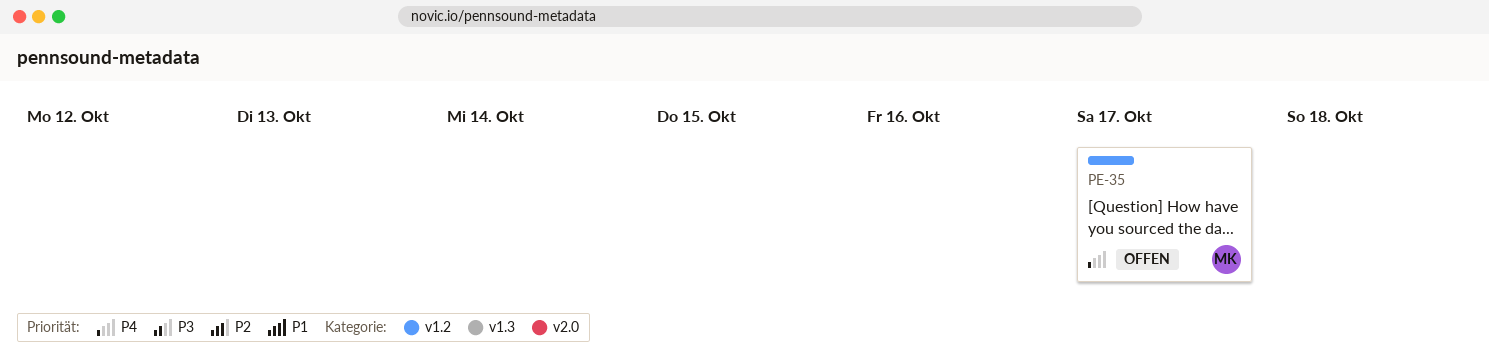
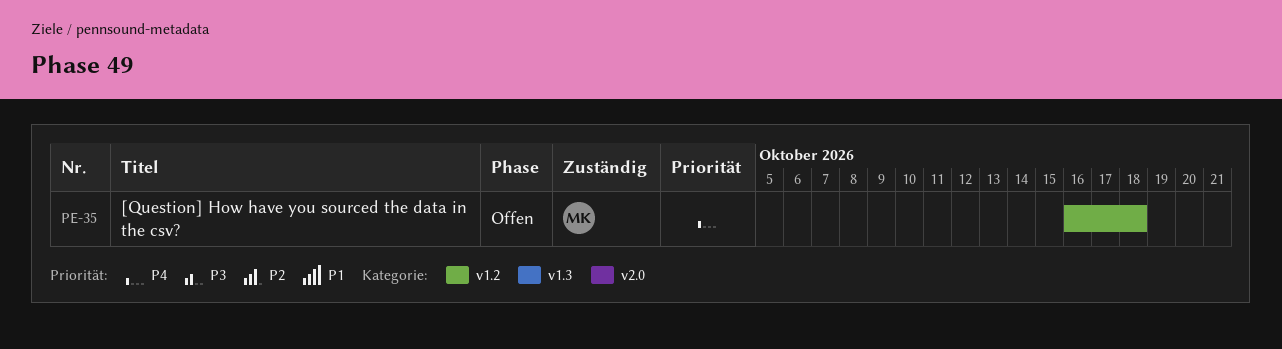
PE-35, due: Oct 17 -> Oct 18

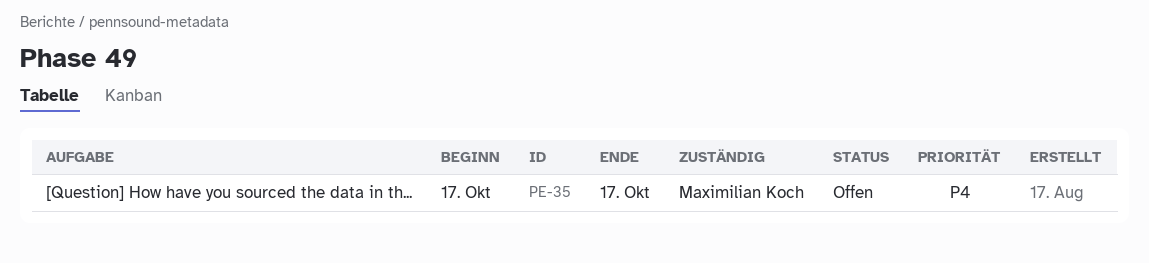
PE-35, start: Oct 16 -> Oct 17
PE-35, due: Oct 18 -> Oct 17

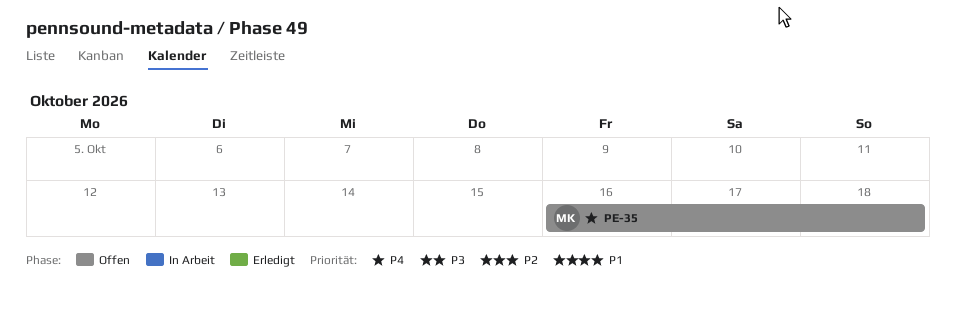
PE-35, start: Oct 17 -> Oct 16
PE-35, due: Oct 17 -> Oct 18

